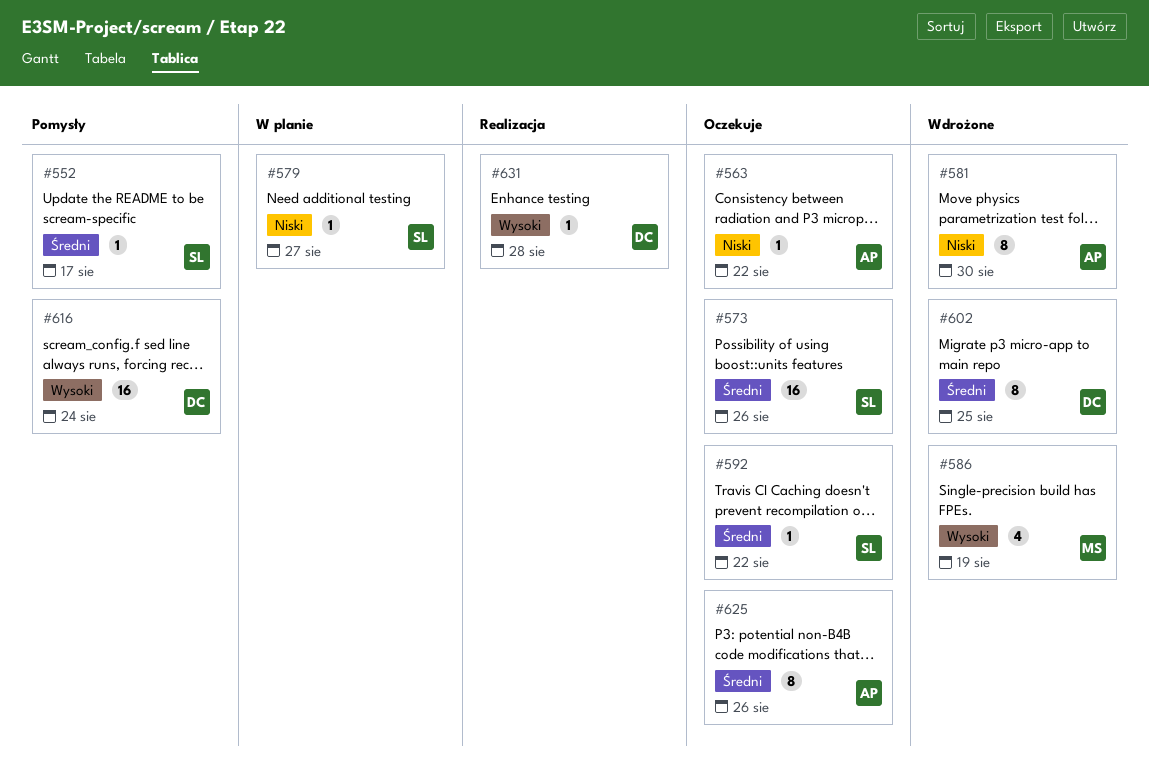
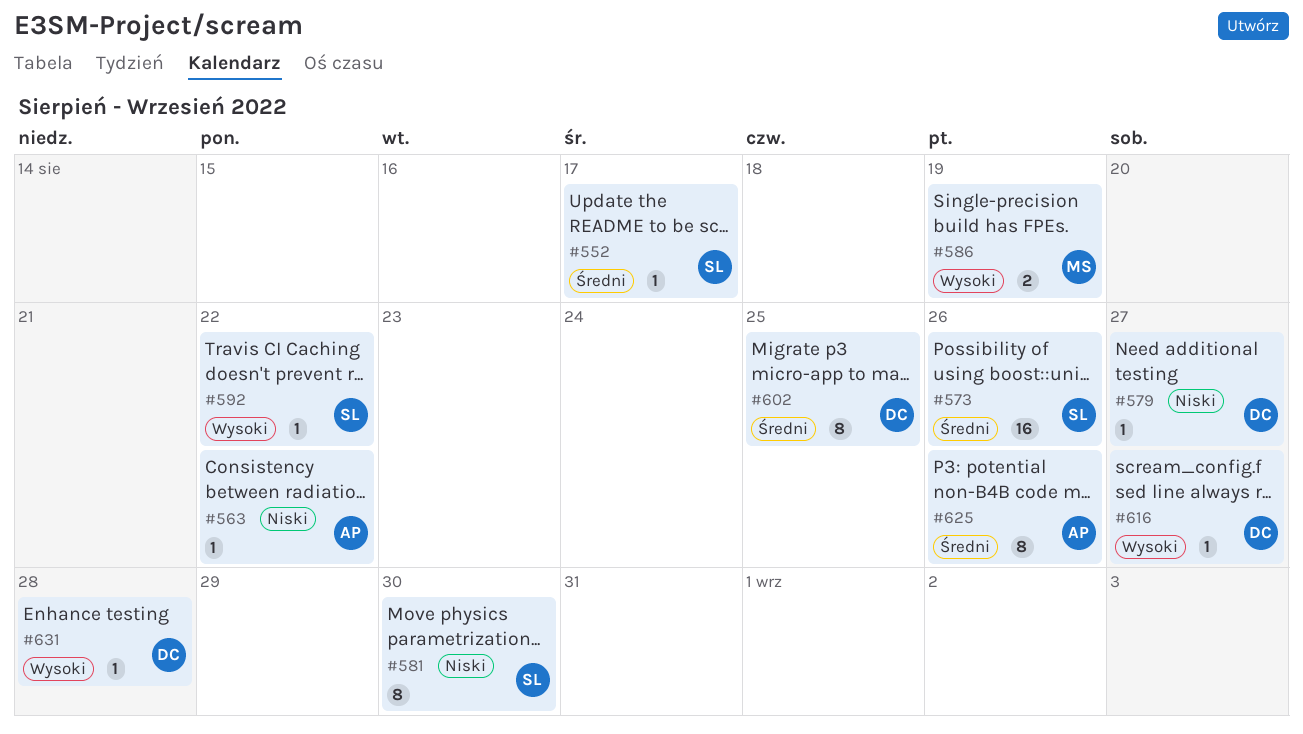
#579, owner: SL -> DC
#581, owner: AP -> SL
#586, estimate: 4 -> 2
#592, priority: Średni -> Wysoki
#616, estimate: 16 -> 1
#616, due: Aug 24 -> Aug 27

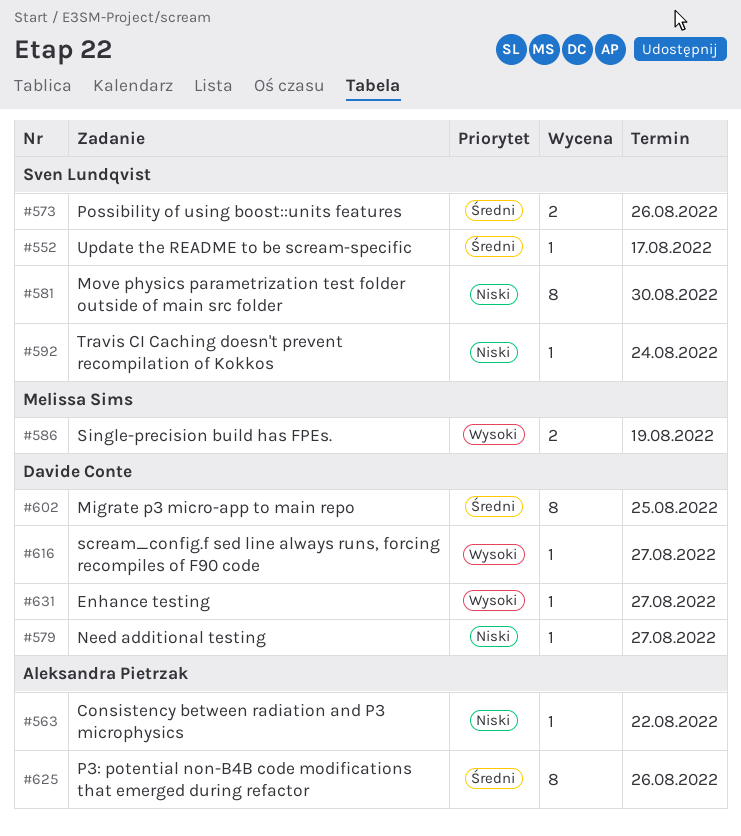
#573, estimate: 16 -> 2
#592, priority: Wysoki -> Niski
#592, due: Aug 22 -> Aug 24
#631, due: Aug 28 -> Aug 27

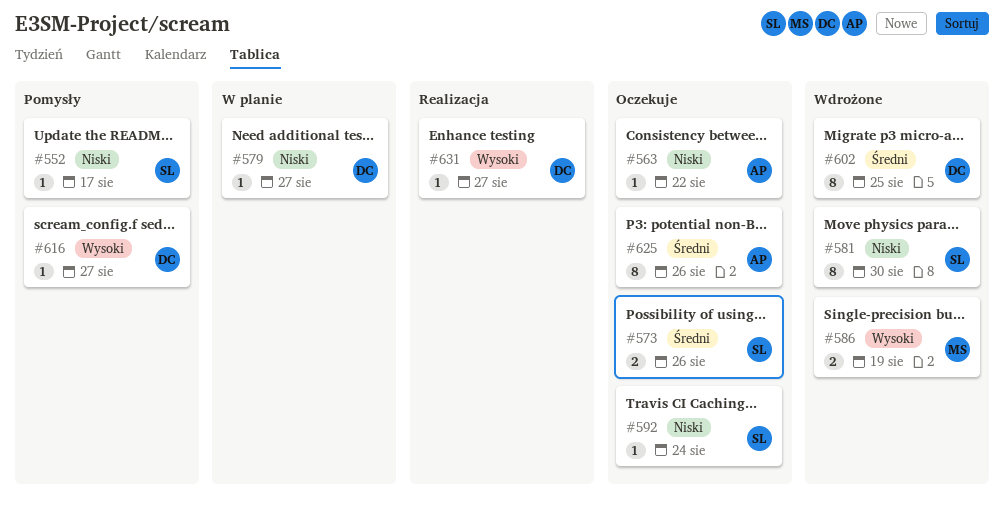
#552, priority: Średni -> Niski

